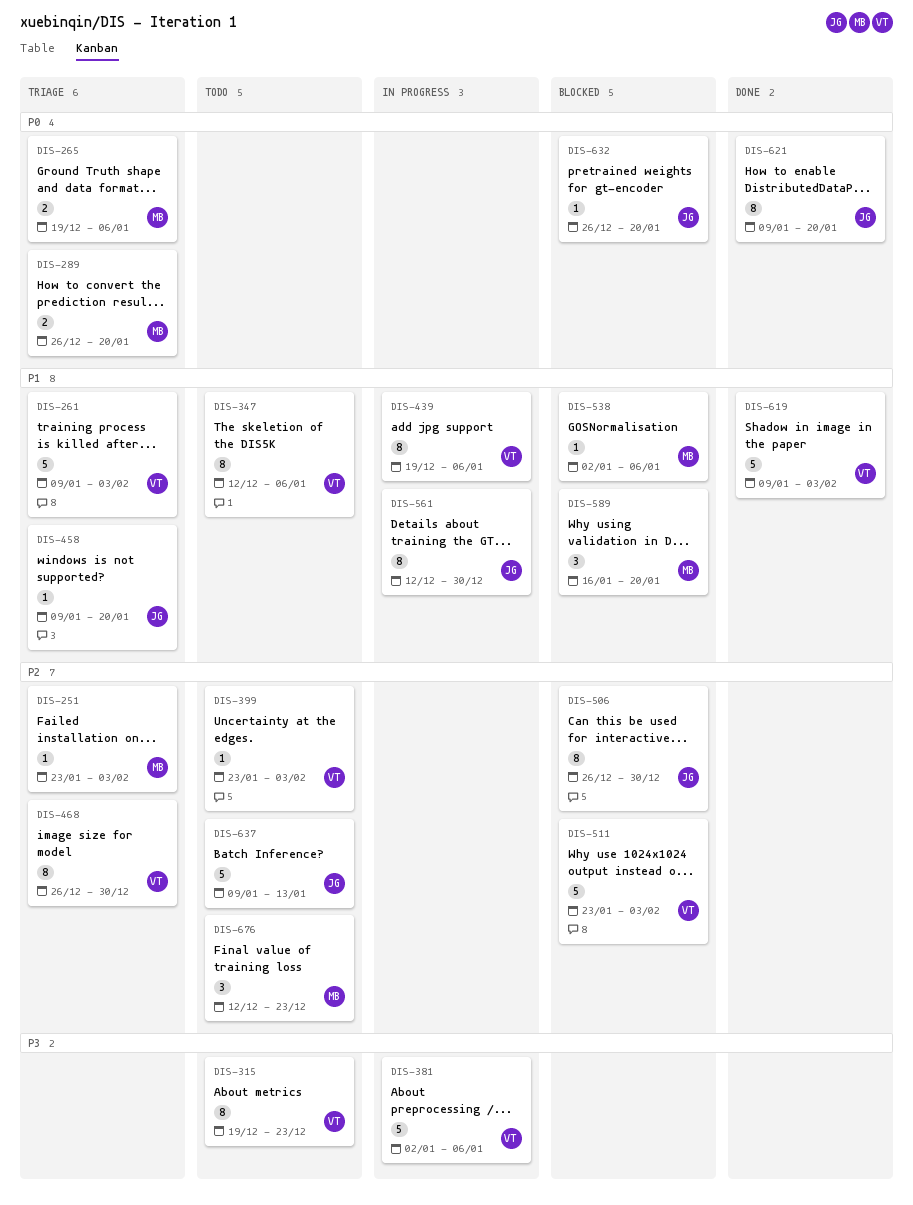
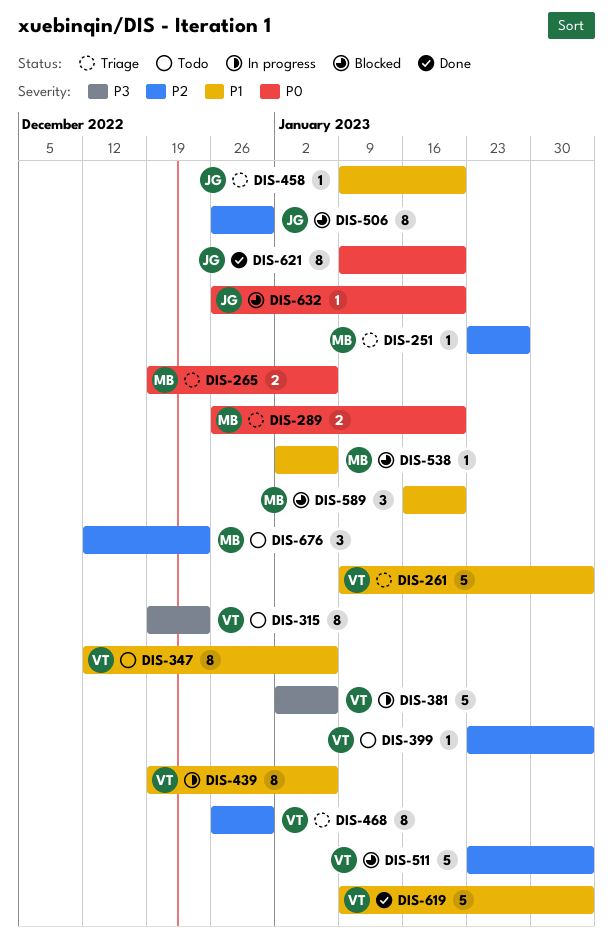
DIS-251, due: Feb 3 -> Jan 27
DIS-561: present -> none
DIS-637: present -> none

